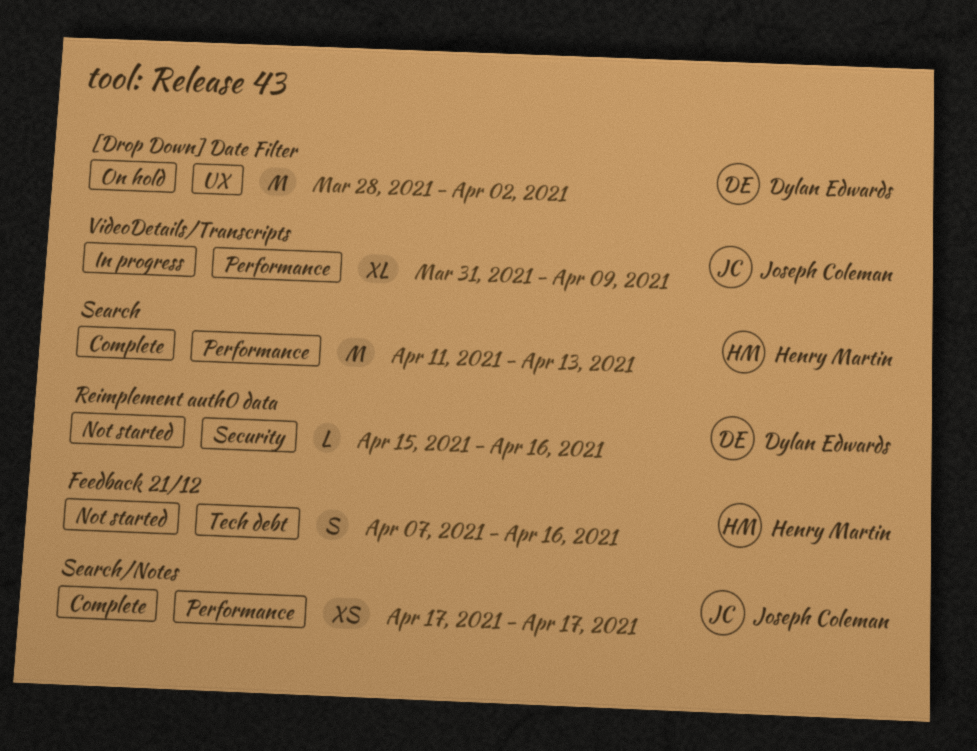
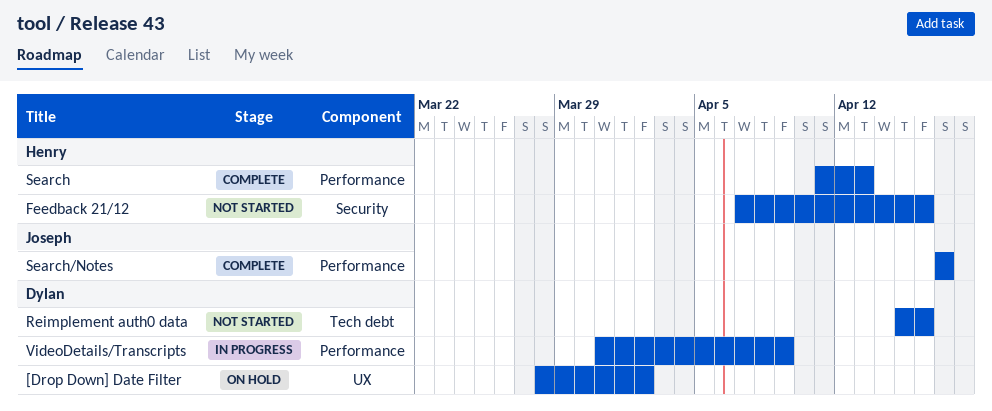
Feedback 21/12, label: Tech debt -> Security
Reimplement auth0 data, label: Security -> Tech debt
VideoDetails/Transcripts, owner: Joseph Coleman -> Dylan Edwards

